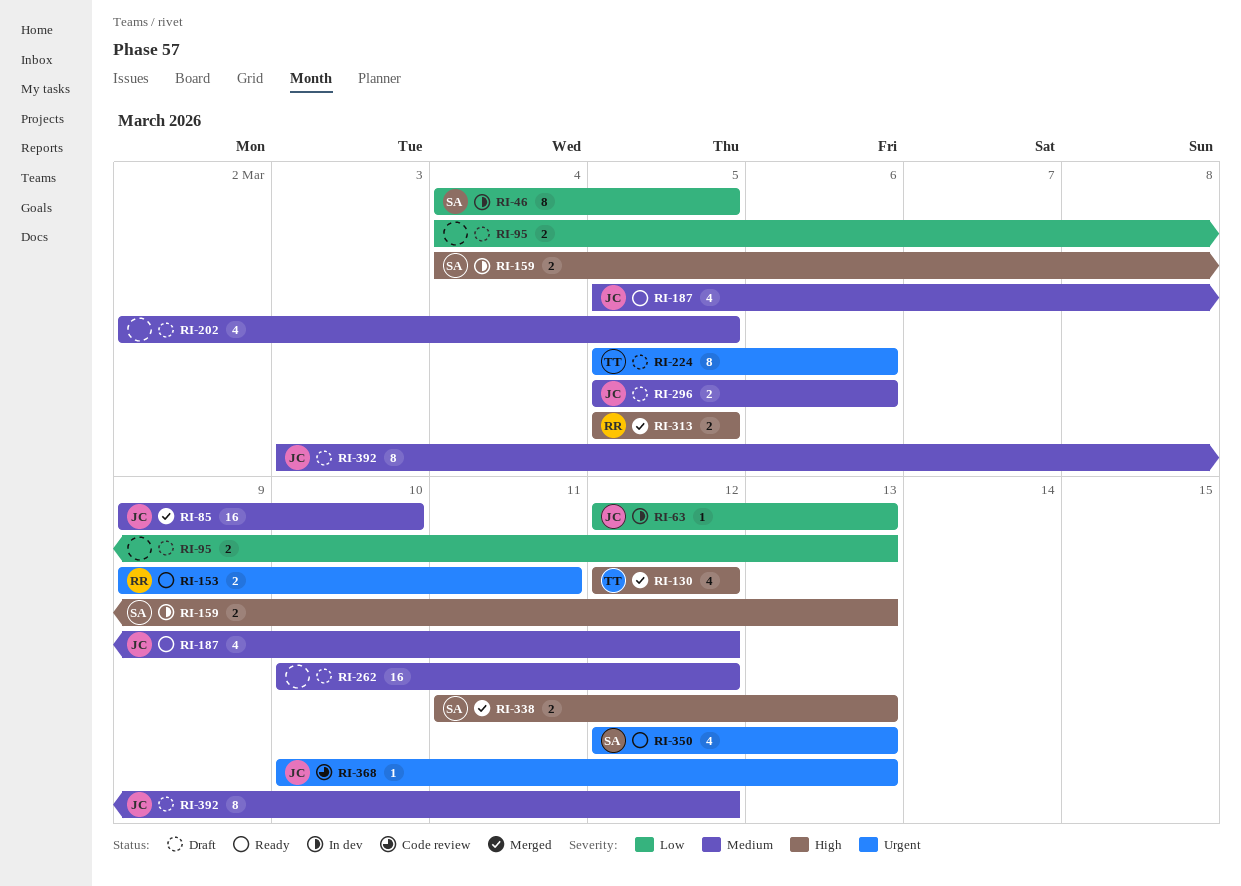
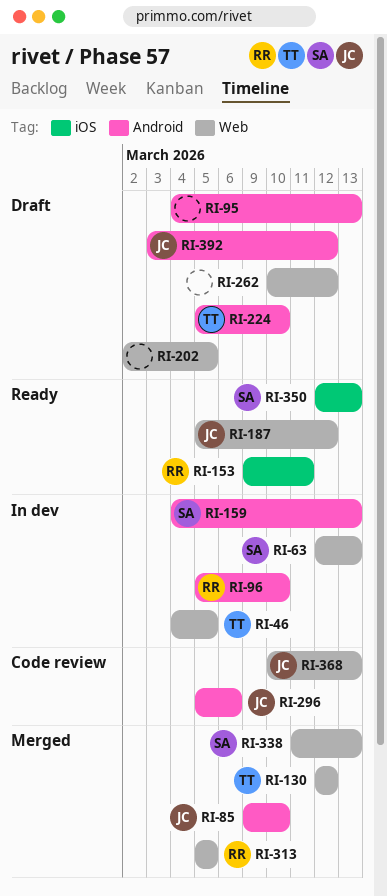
RI-46, owner: SA -> TT
RI-63, owner: JC -> SA
RI-96: none -> present
RI-224, due: Mar 6 -> Mar 10
RI-296, status: Draft -> Code review

